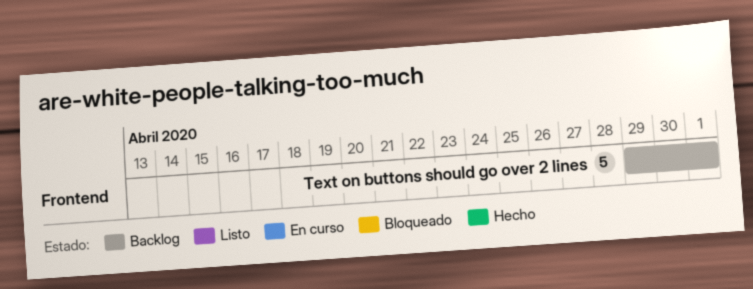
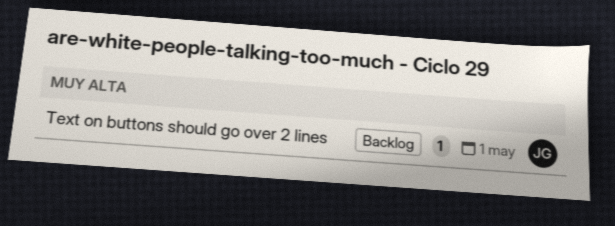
Text on buttons should go over 2 lines, estimate: 5 -> 1

